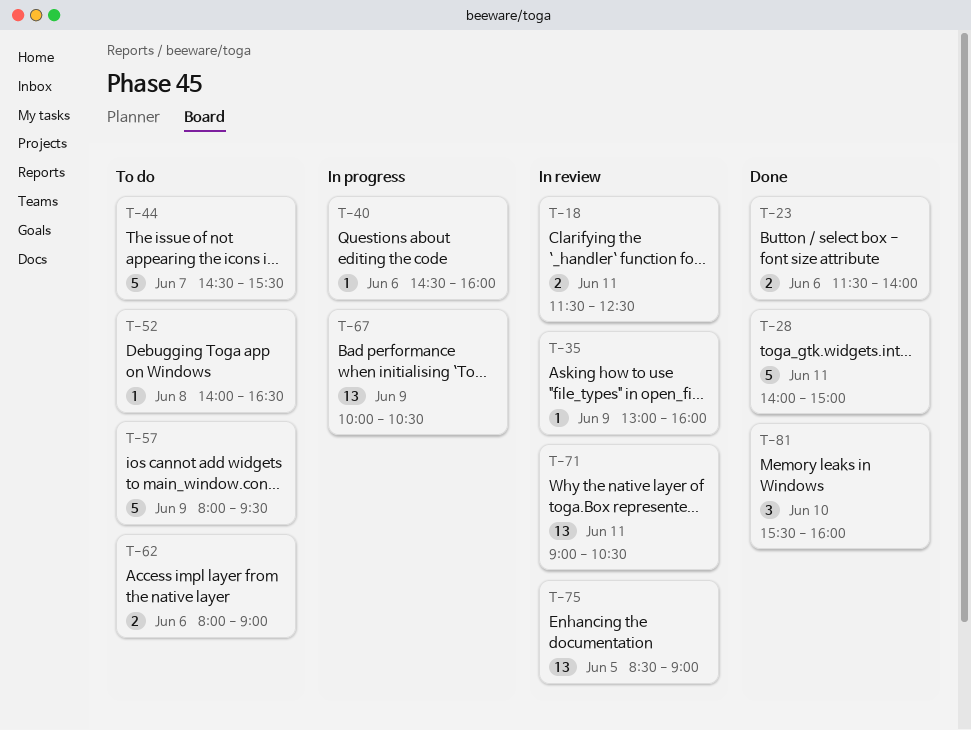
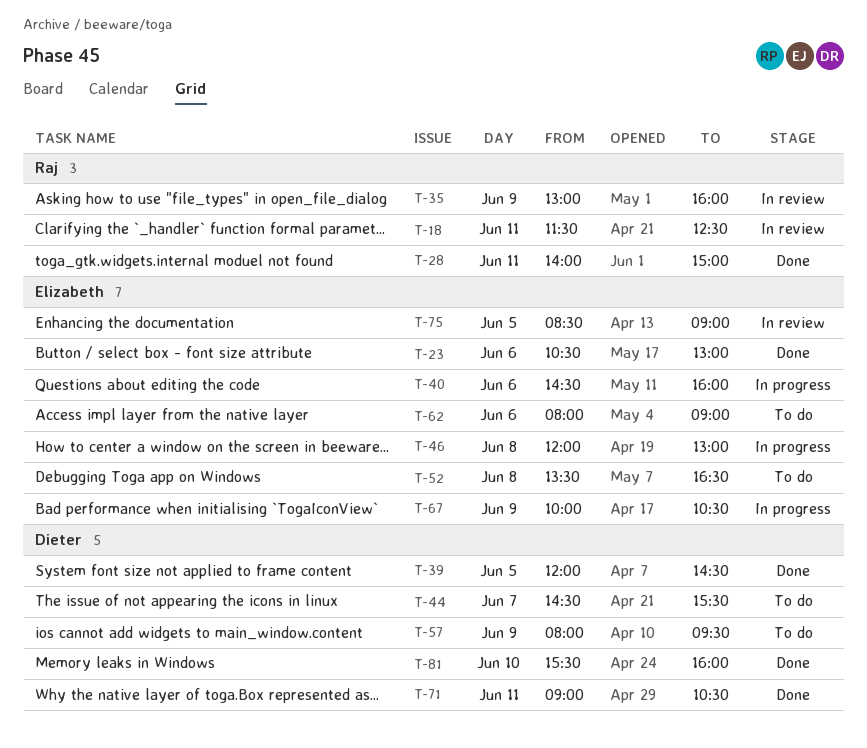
T-23, begins: 11:30 -> 10:30
T-23, ends: 14:00 -> 13:00
T-39: none -> present
T-46: none -> present
T-52, begins: 14:00 -> 13:30
T-71, status: In review -> Done

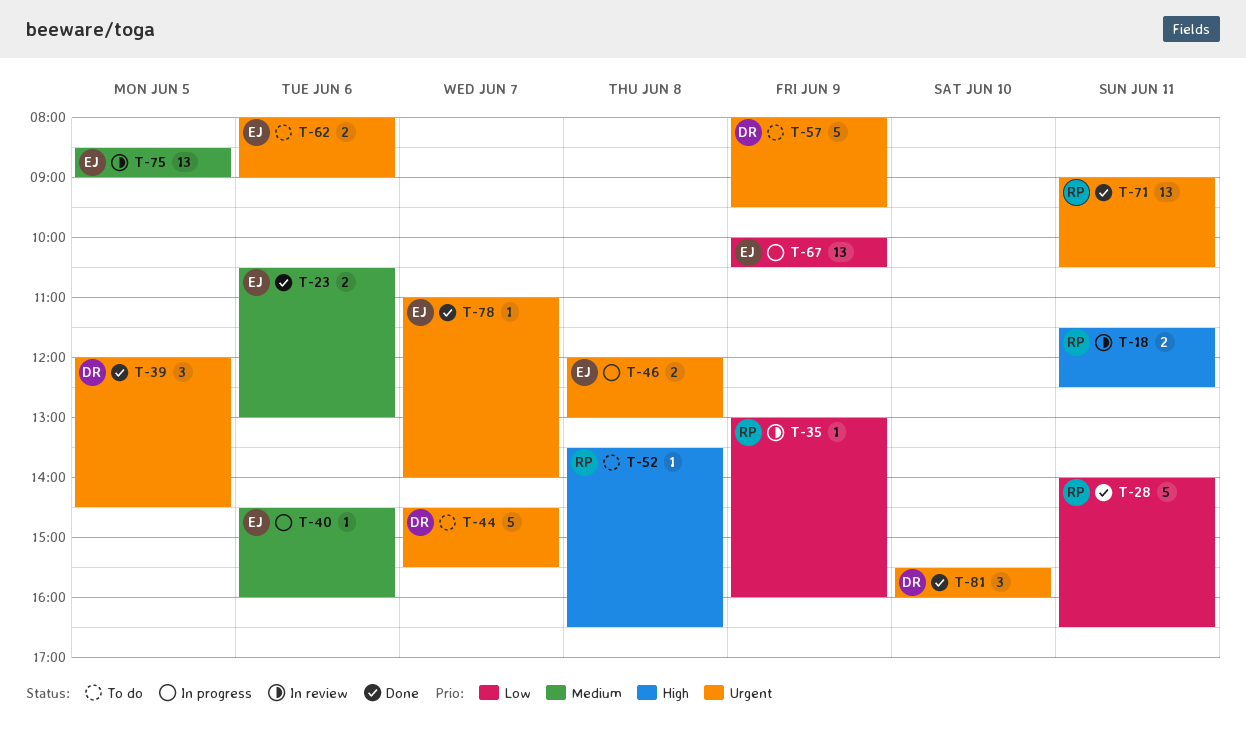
T-28, ends: 15:00 -> 16:30
T-52, owner: Elizabeth -> Raj
T-71, owner: Dieter -> Raj
T-78: none -> present

